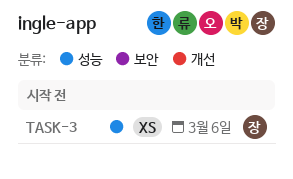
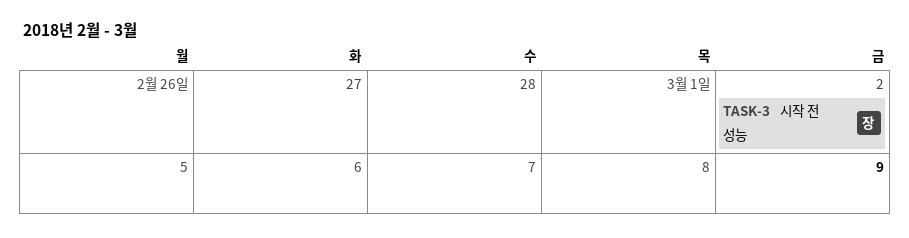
TASK-3, due: Mar 6 -> Mar 2

